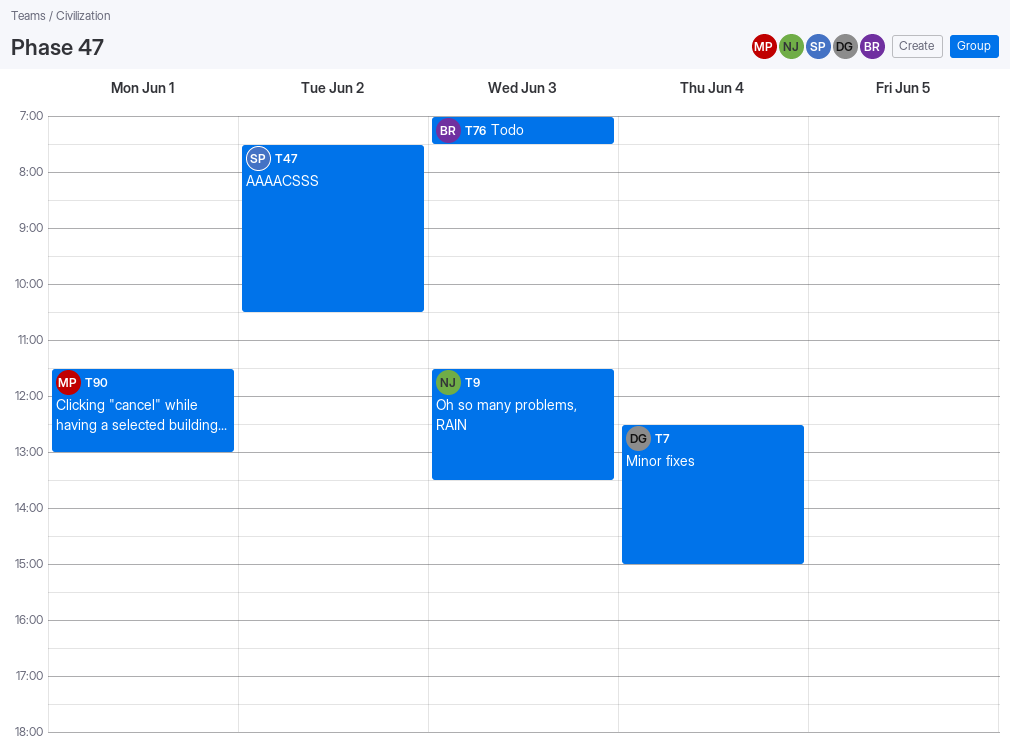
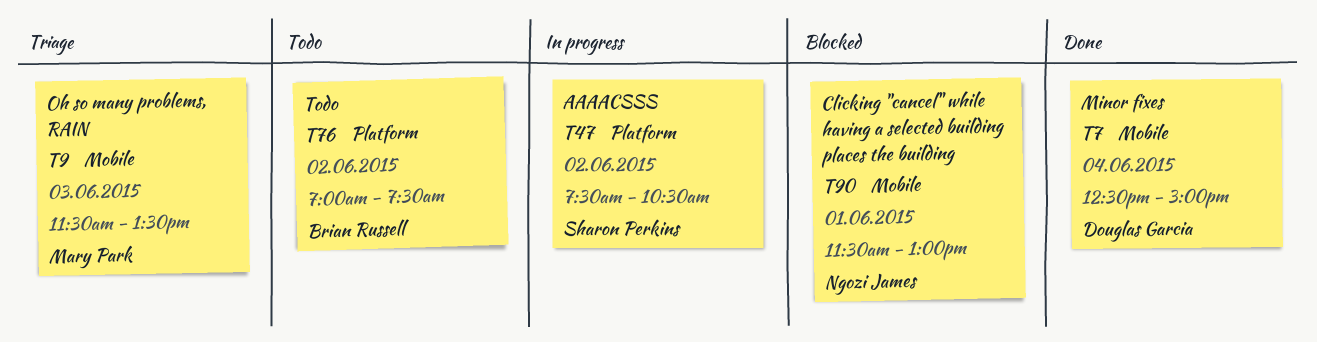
T9, owner: Ngozi James -> Mary Park
T76, day: Jun 3 -> Jun 2
T90, owner: Mary Park -> Ngozi James

